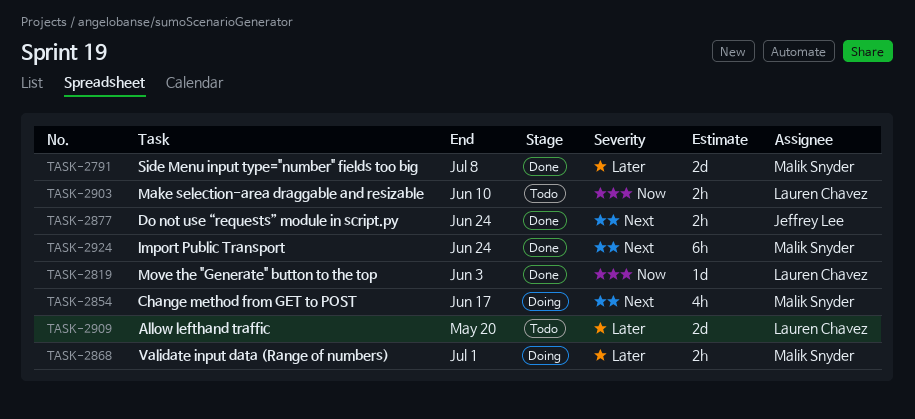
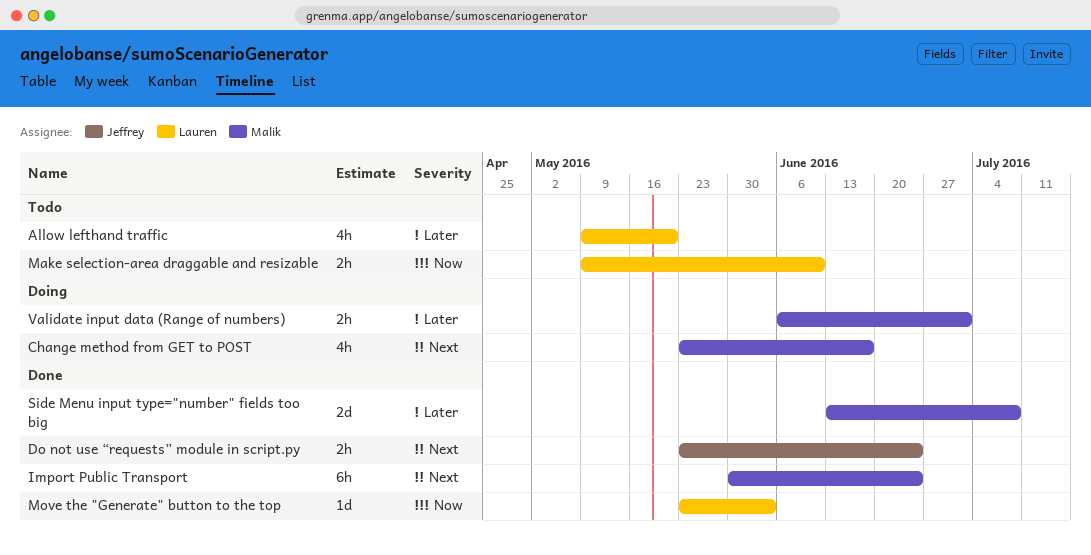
Allow lefthand traffic, estimate: 2d -> 4h

